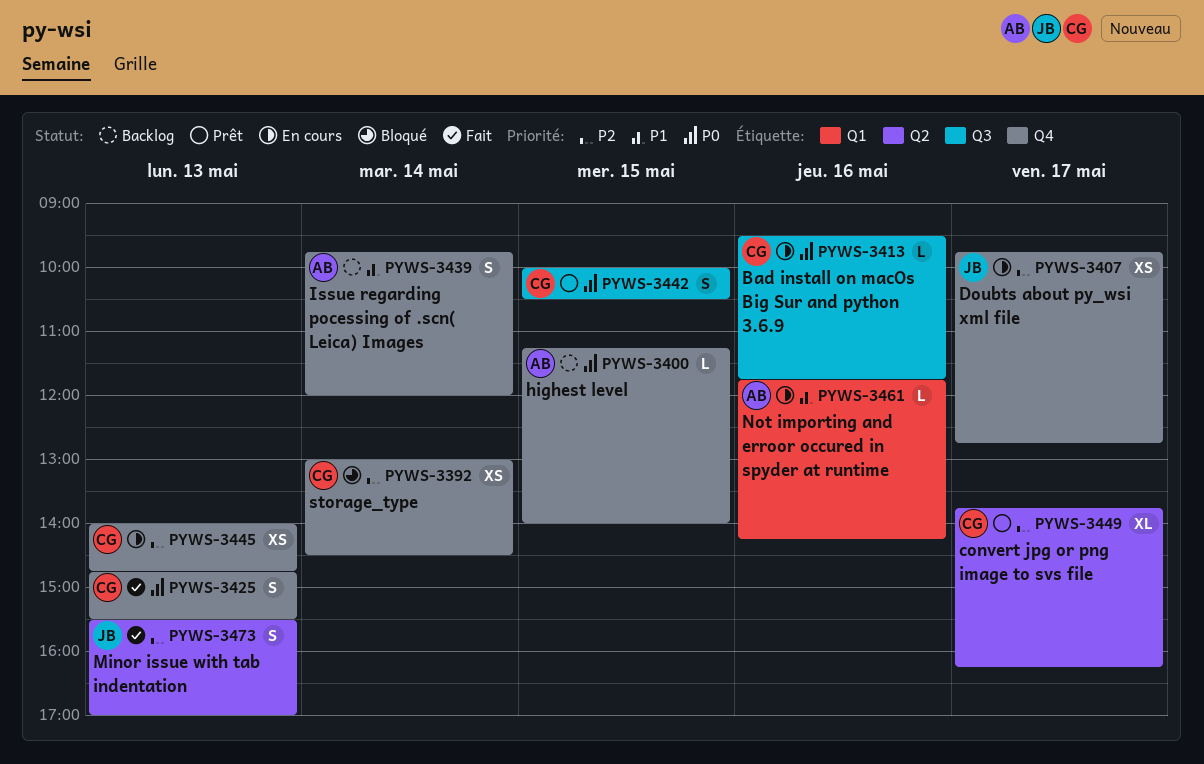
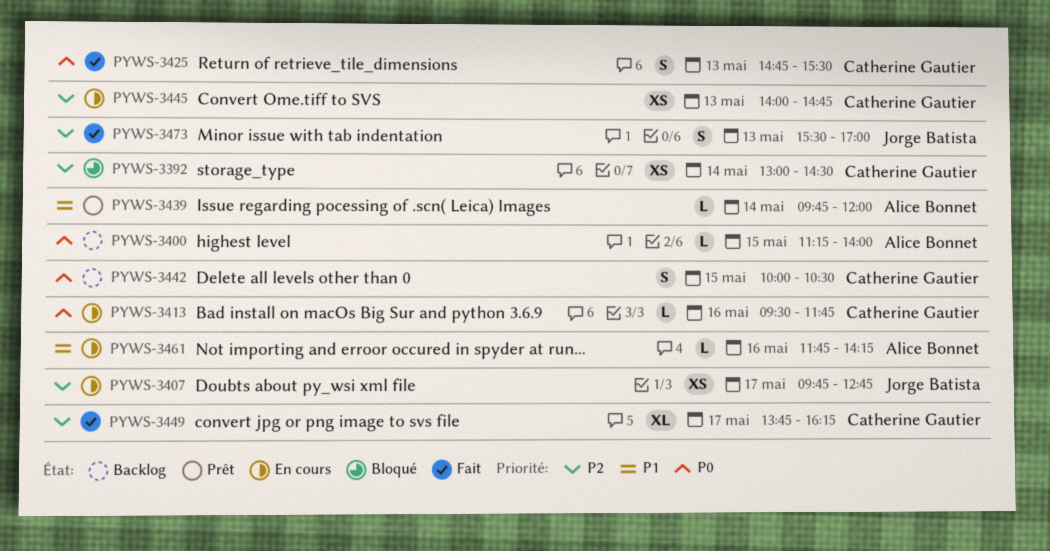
PYWS-3439, status: Backlog -> Prêt
PYWS-3439, estimate: S -> L
PYWS-3442, status: Prêt -> Backlog
PYWS-3449, status: Prêt -> Fait

